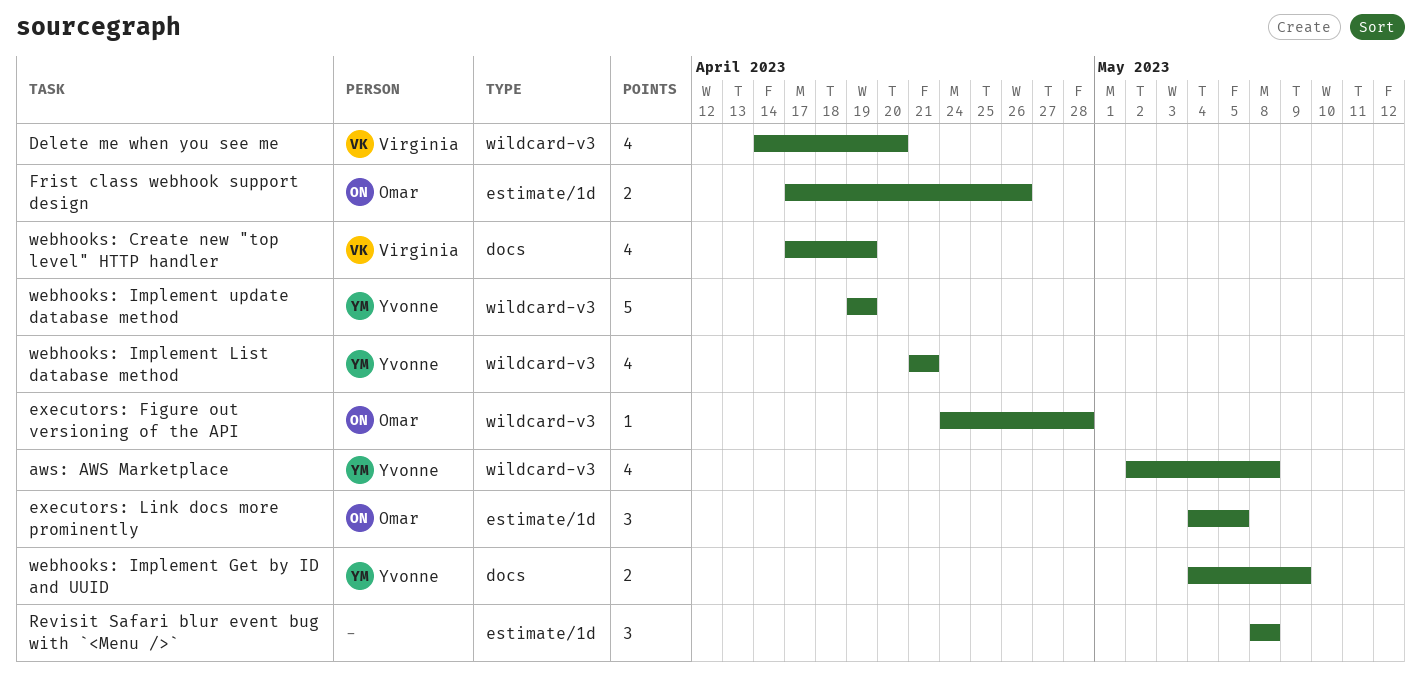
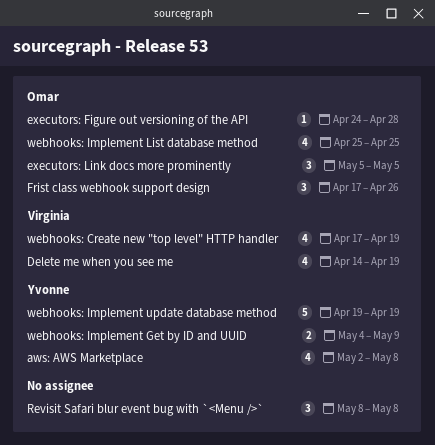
Delete me when you see me, due: Apr 20 -> Apr 19
executors: Link docs more prominently, start: May 4 -> May 5
Frist class webhook support design, estimate: 2 -> 3
webhooks: Implement List database method, owner: Yvonne -> Omar
webhooks: Implement List database method, start: Apr 21 -> Apr 25
webhooks: Implement List database method, due: Apr 21 -> Apr 25

